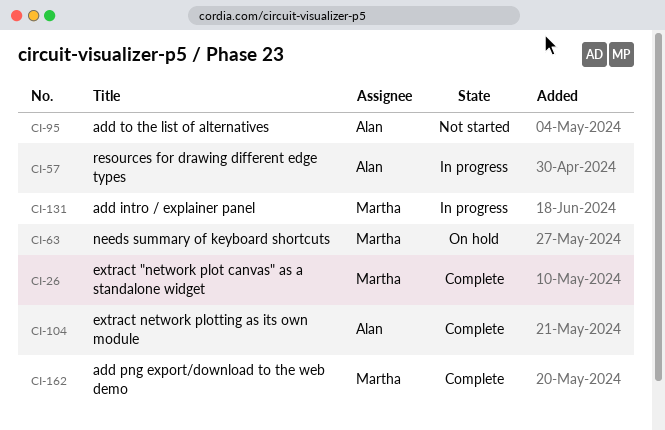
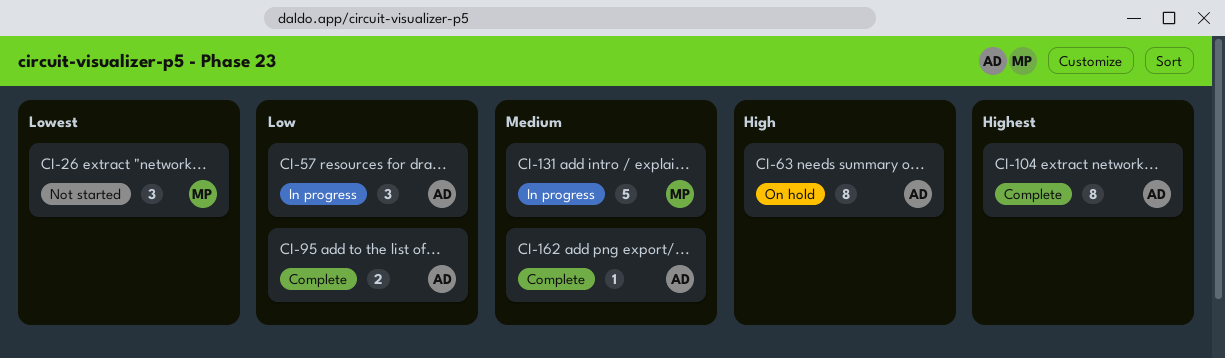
CI-26, status: Complete -> Not started
CI-63, owner: Martha -> Alan
CI-95, status: Not started -> Complete
CI-162, owner: Martha -> Alan

